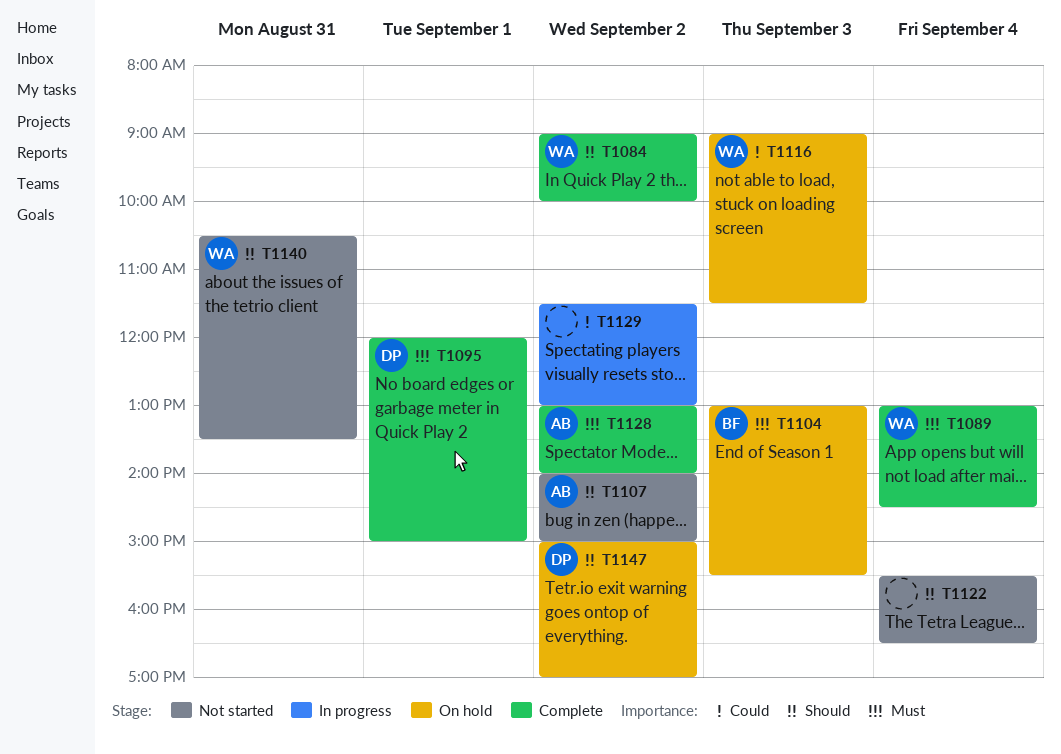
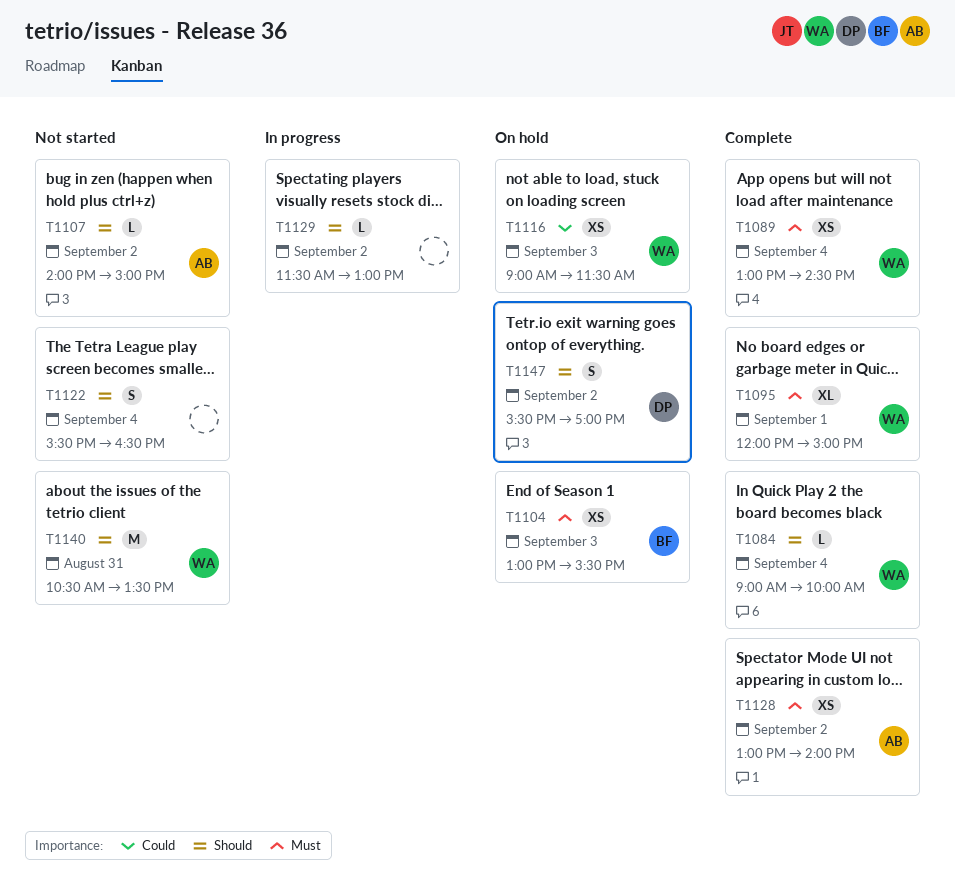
T1084, day: Sep 2 -> Sep 4
T1095, owner: DP -> WA
T1129, priority: Could -> Should
T1147, begins: 15:00 -> 15:30

